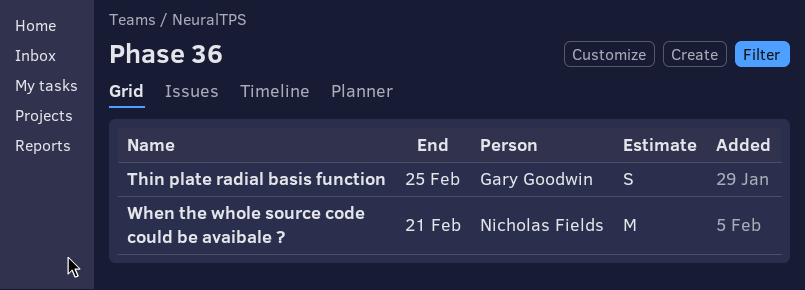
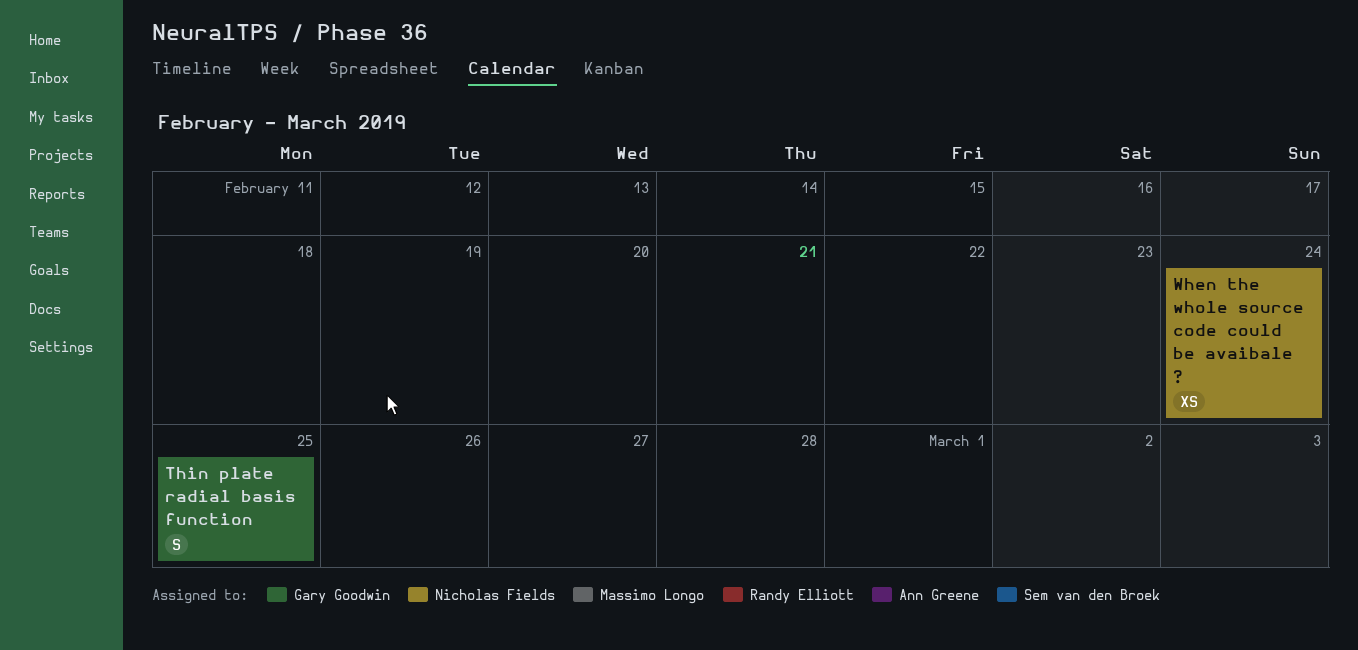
When the whole source code could be avaibale ?, estimate: M -> XS
When the whole source code could be avaibale ?, due: Feb 21 -> Feb 24

